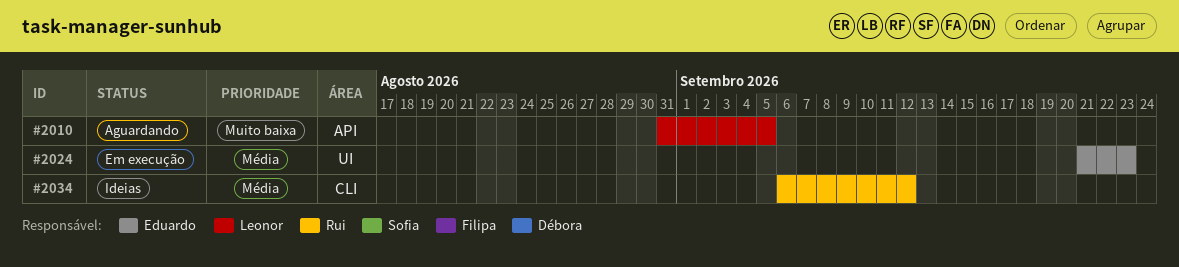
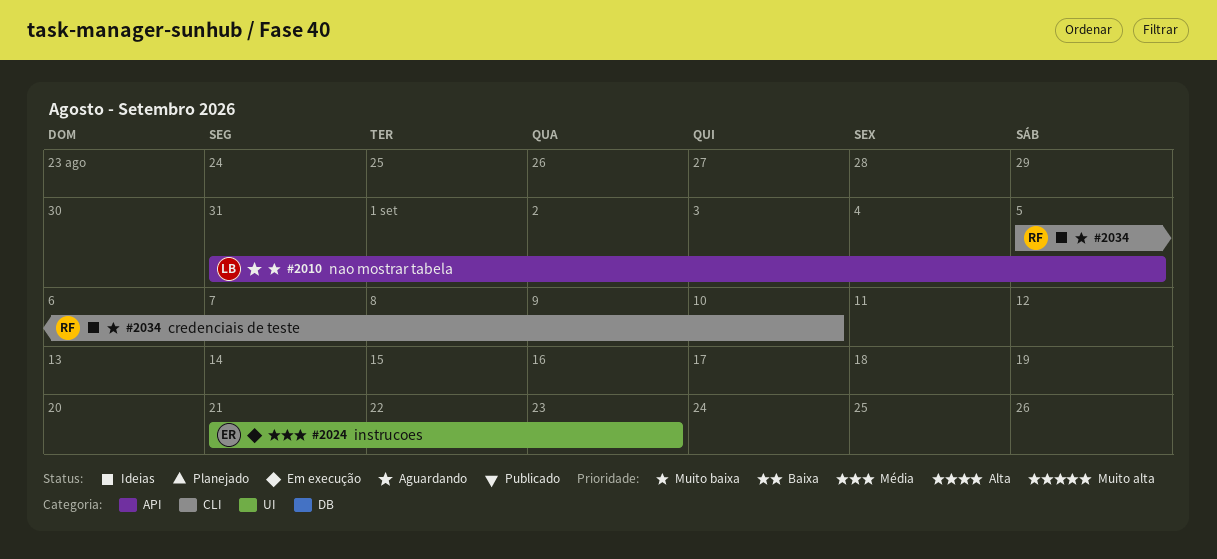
#2034, priority: Média -> Muito baixa
#2034, start: Sep 6 -> Sep 5
#2034, due: Sep 12 -> Sep 10

